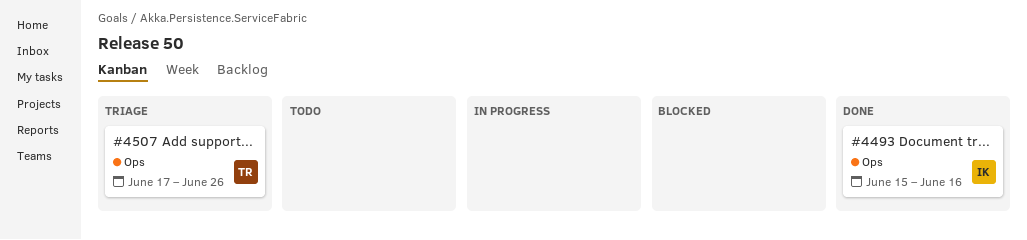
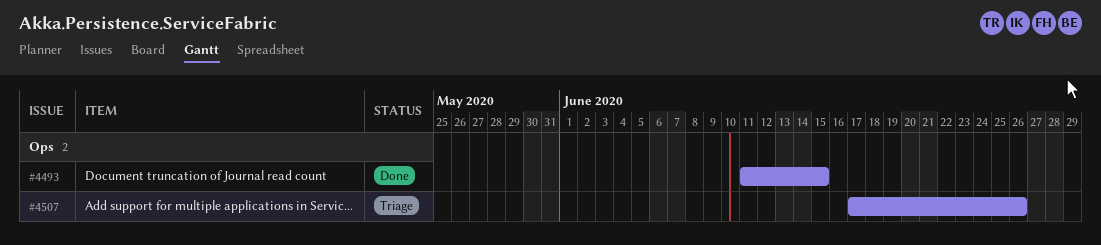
#4493, start: Jun 15 -> Jun 11
#4493, due: Jun 16 -> Jun 15

